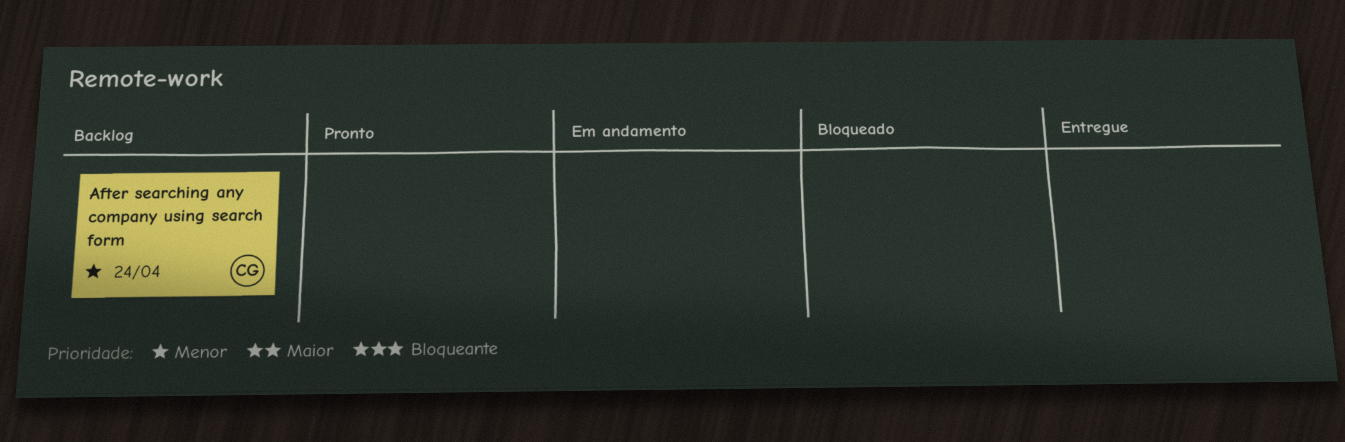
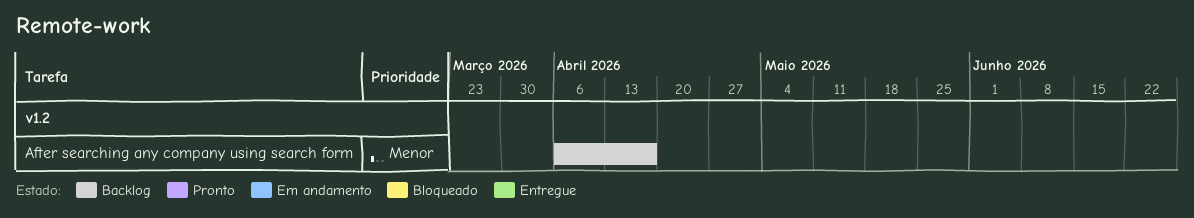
After searching any company using search form, due: Apr 24 -> Apr 17

